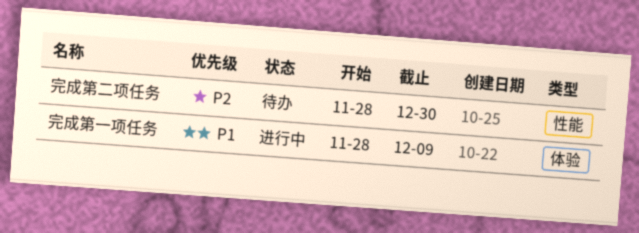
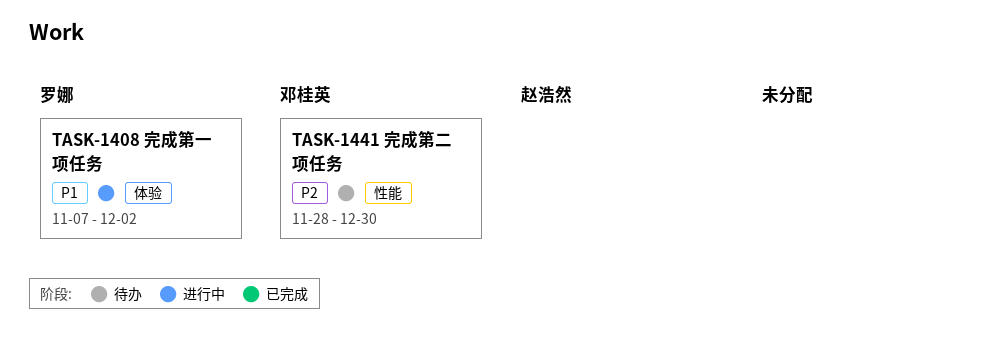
完成第一项任务, start: Nov 28 -> Nov 7
完成第一项任务, due: Dec 9 -> Dec 2

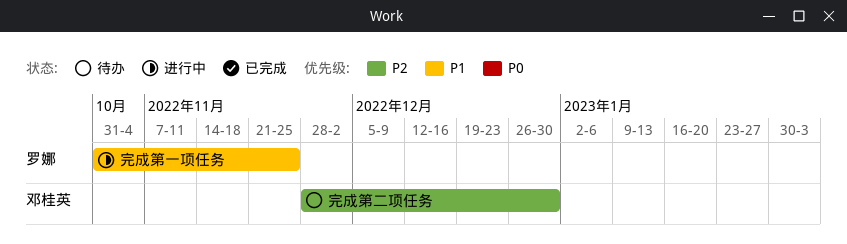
完成第一项任务, start: Nov 7 -> Oct 31
完成第一项任务, due: Dec 2 -> Nov 25

